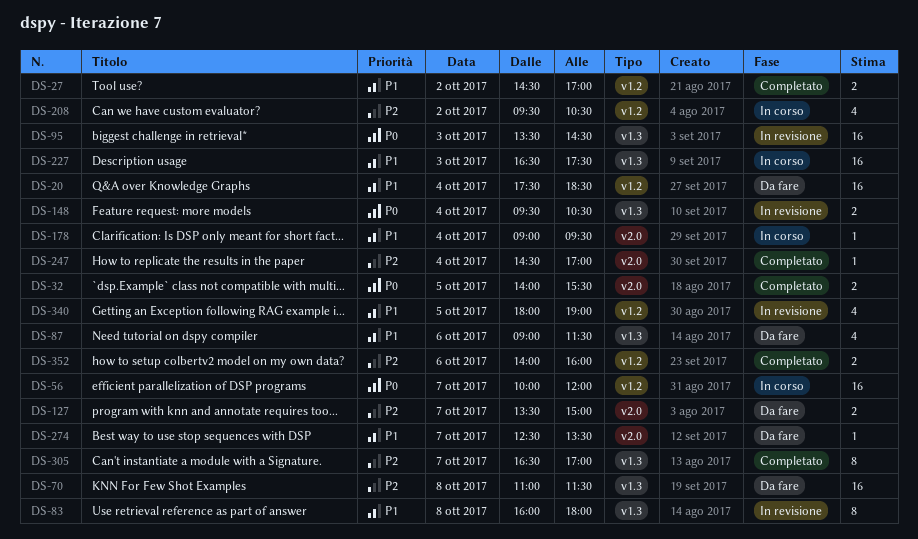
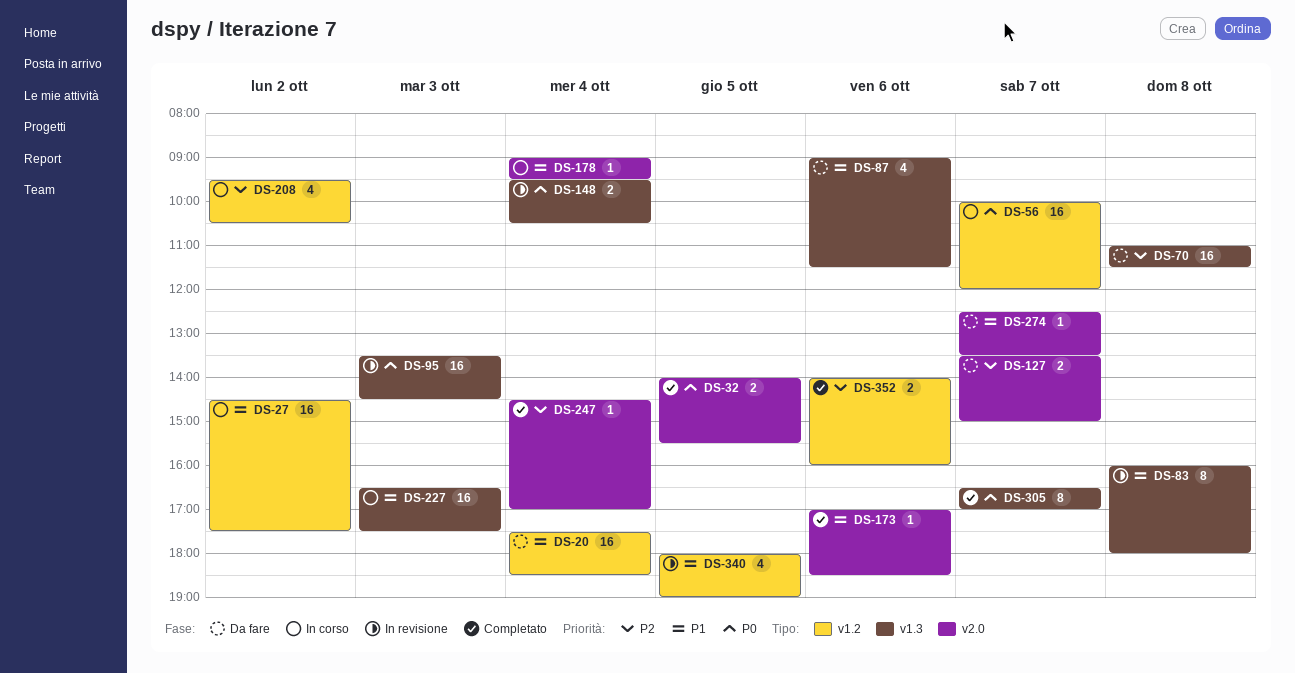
DS-27, status: Completato -> In corso
DS-27, estimate: 2 -> 16
DS-27, ends: 17:00 -> 17:30
DS-173: none -> present
DS-305, priority: P2 -> P0

